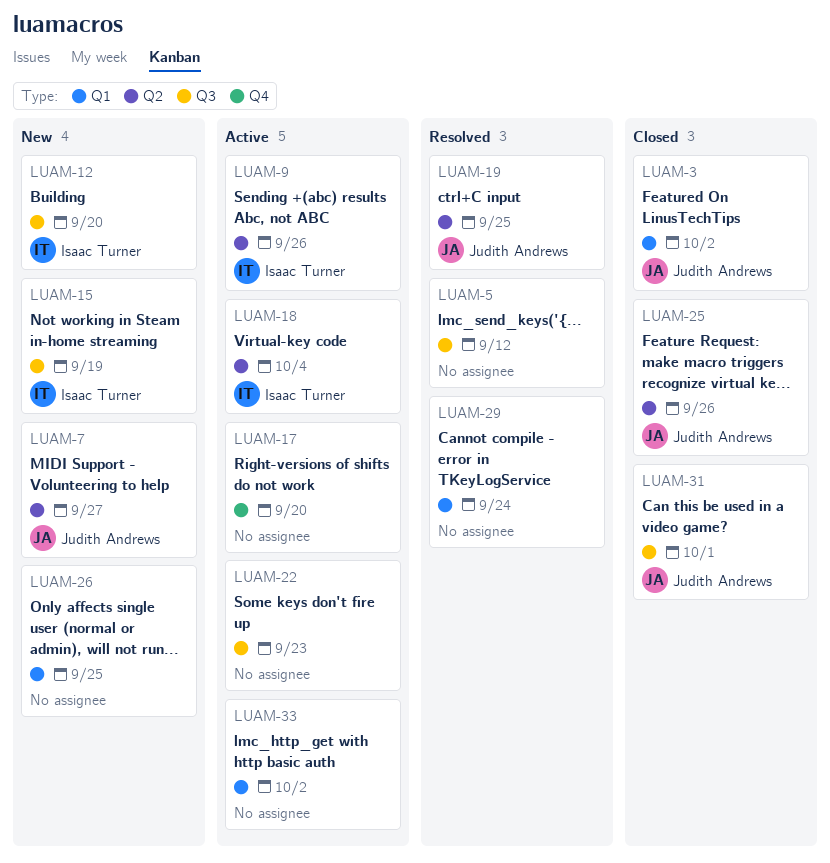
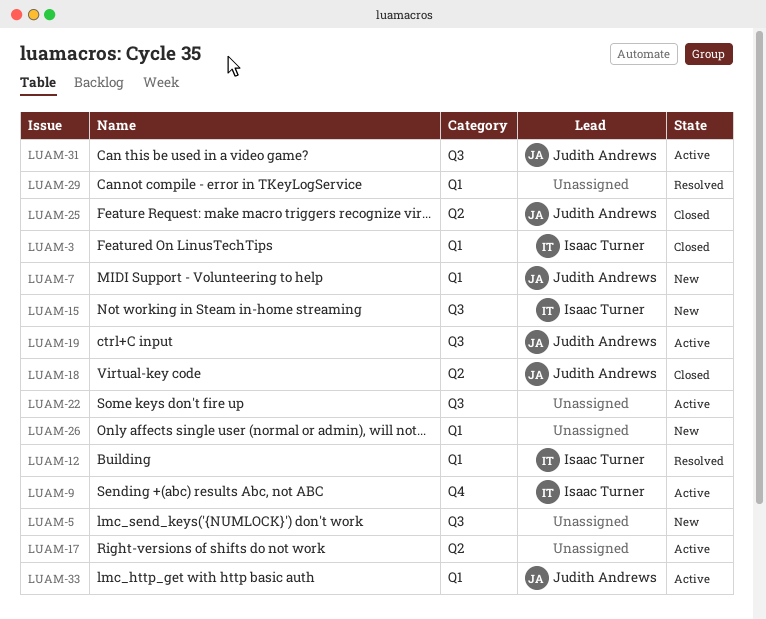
LUAM-3, owner: Judith Andrews -> Isaac Turner
LUAM-5, status: Resolved -> New
LUAM-7, label: Q2 -> Q1
LUAM-9, label: Q2 -> Q4
LUAM-12, status: New -> Resolved
LUAM-12, label: Q3 -> Q1
LUAM-17, label: Q4 -> Q2
LUAM-18, status: Active -> Closed
LUAM-18, owner: Isaac Turner -> Judith Andrews
LUAM-19, status: Resolved -> Active
LUAM-19, label: Q2 -> Q3
LUAM-31, status: Closed -> Active
LUAM-33, owner: none -> Judith Andrews

